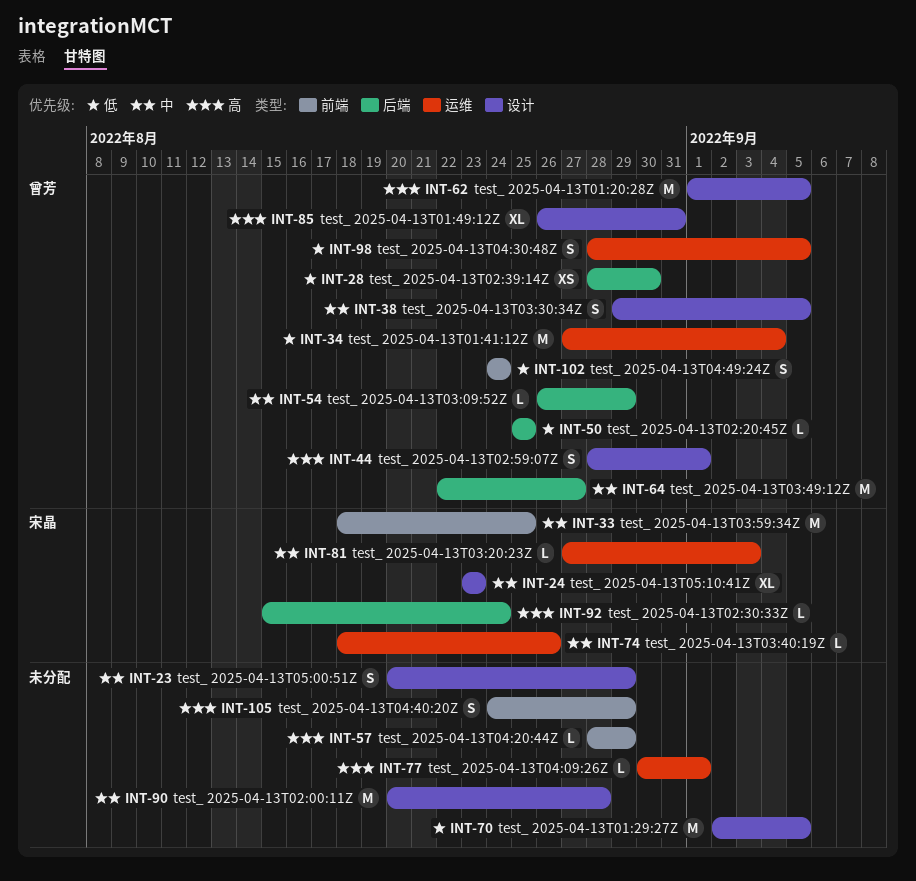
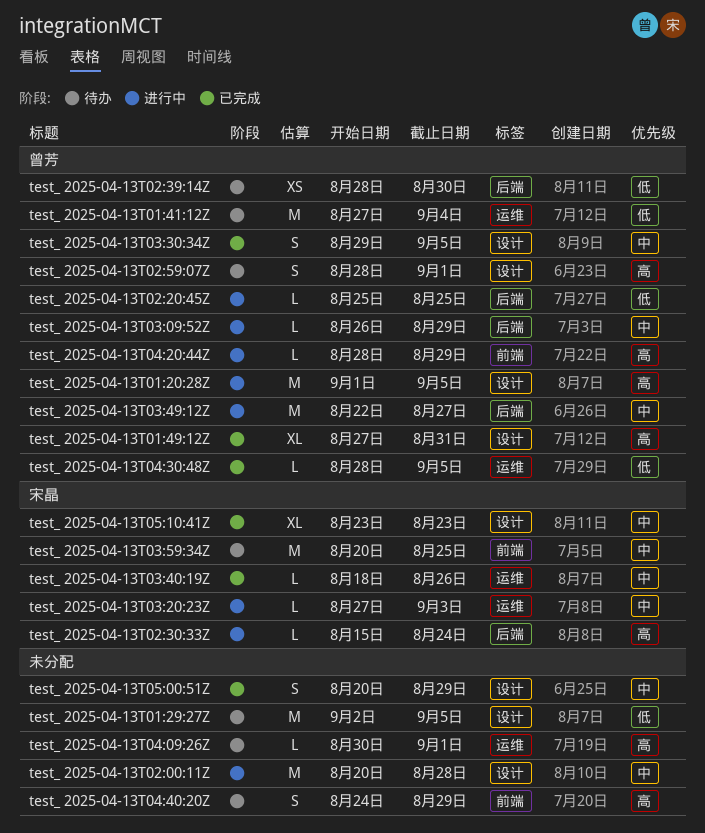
test_ 2025-04-13T01:49:12Z, start: Aug 26 -> Aug 27
test_ 2025-04-13T03:59:34Z, start: Aug 18 -> Aug 20
test_ 2025-04-13T04:20:44Z, owner: none -> 曾芳
test_ 2025-04-13T04:30:48Z, estimate: S -> L
test_ 2025-04-13T04:49:24Z: present -> none

